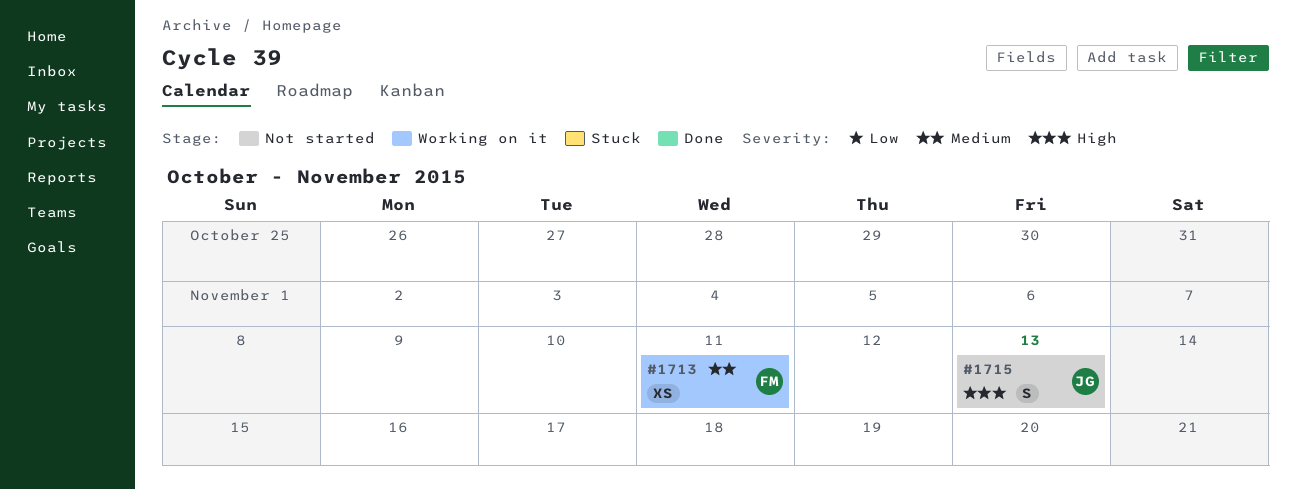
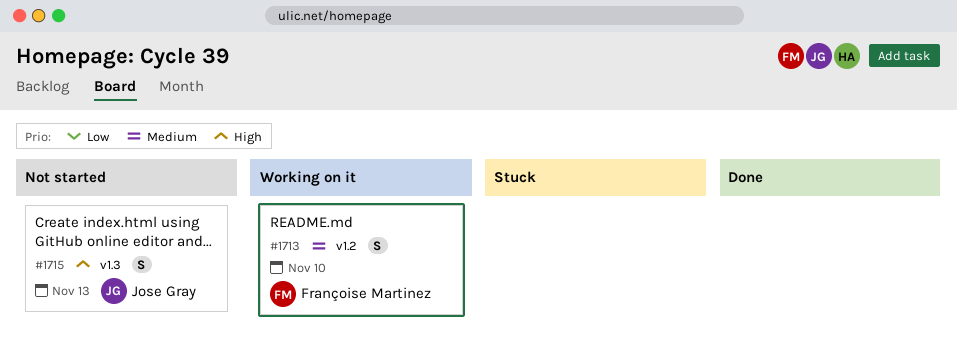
#1713, estimate: XS -> S
#1713, due: Nov 11 -> Nov 10

